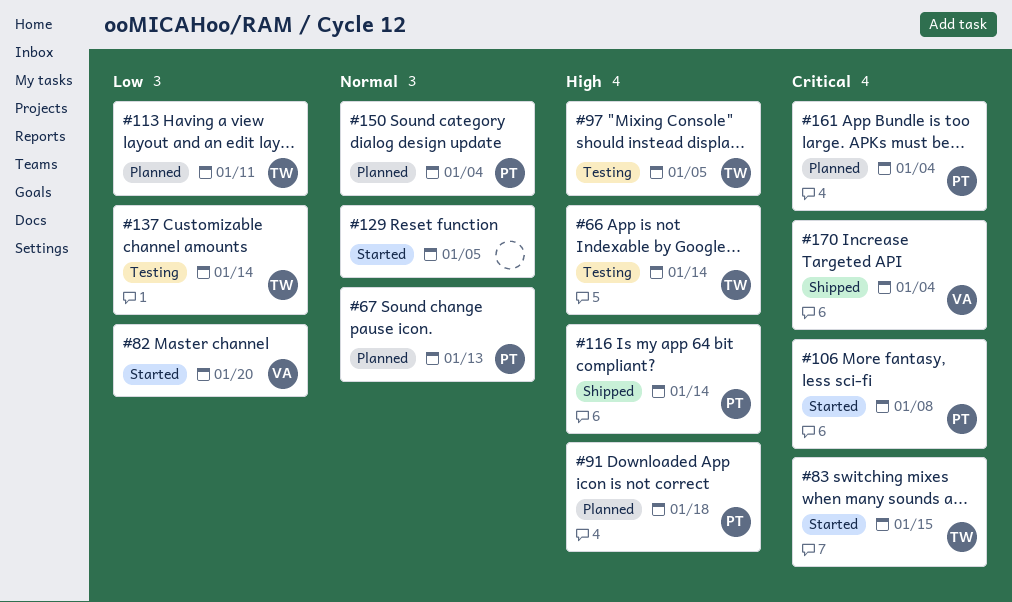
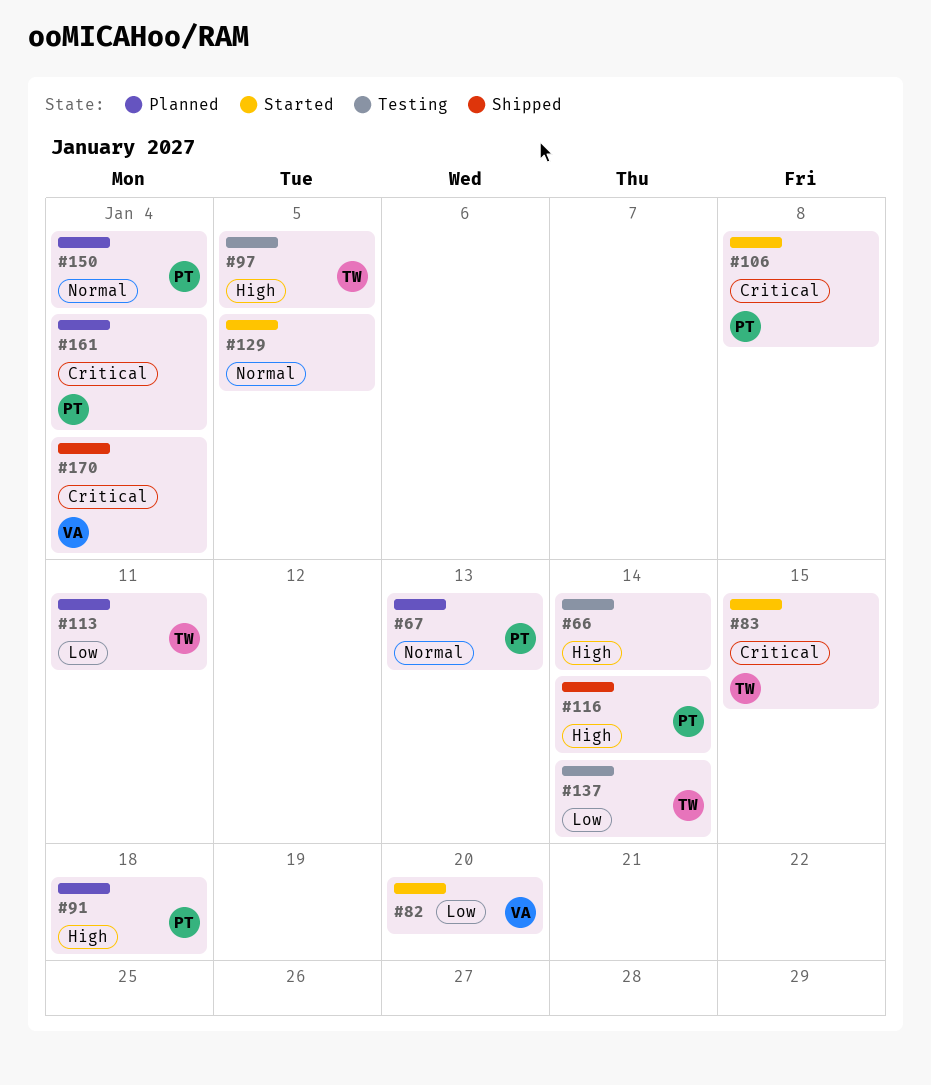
#66, owner: TW -> none

